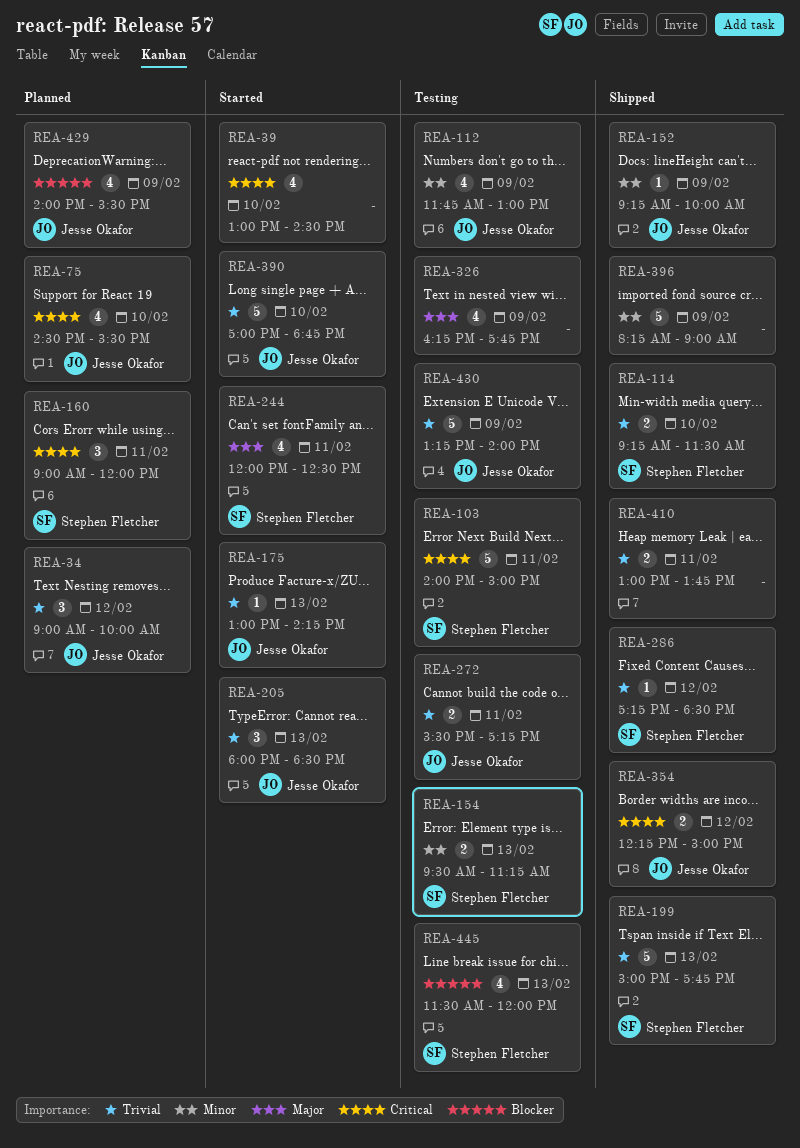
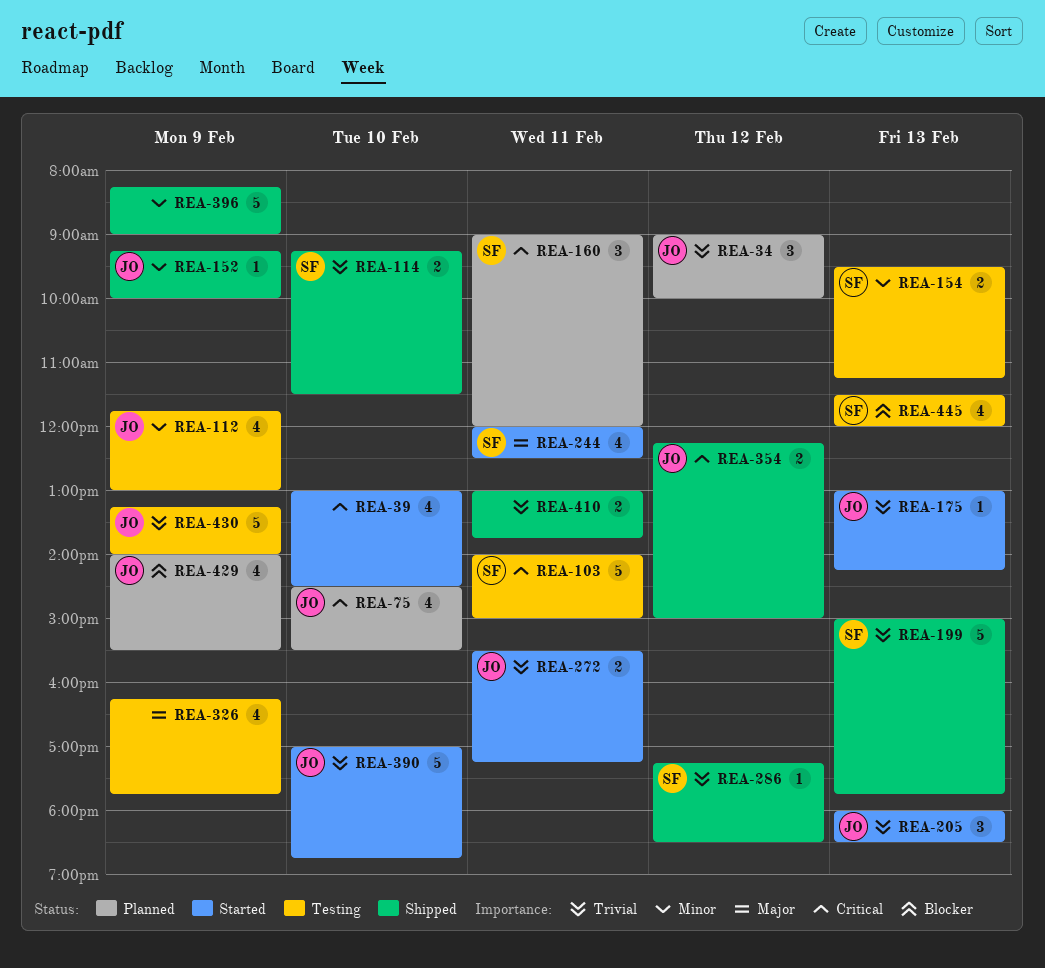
REA-272, status: Testing -> Started

